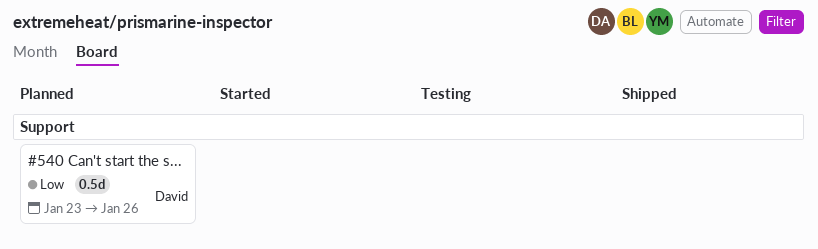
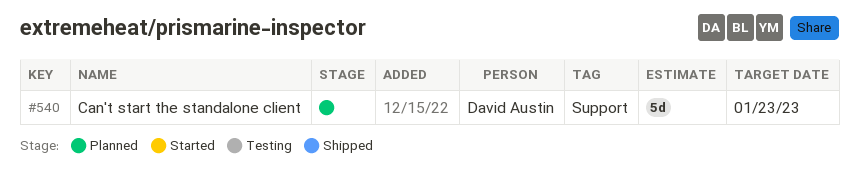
#540, estimate: 0.5d -> 5d
#540, due: Jan 26 -> Jan 23

